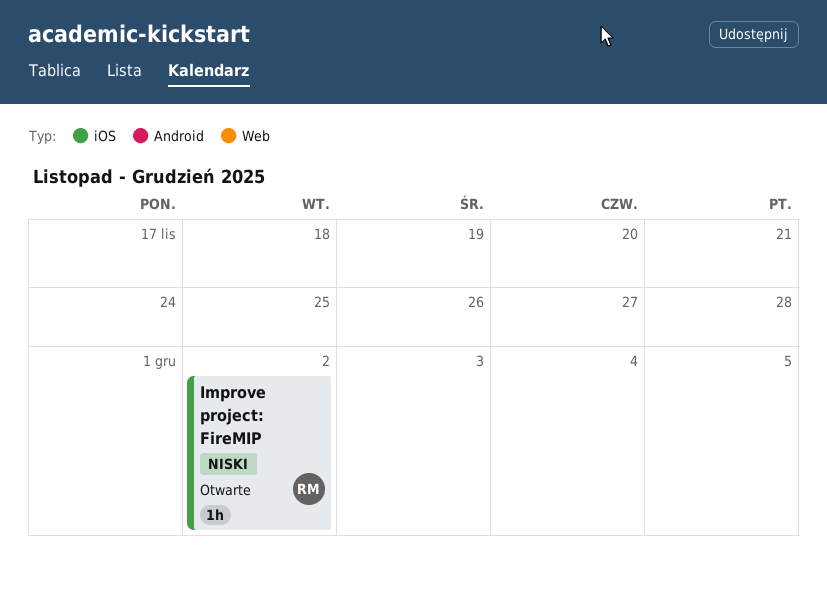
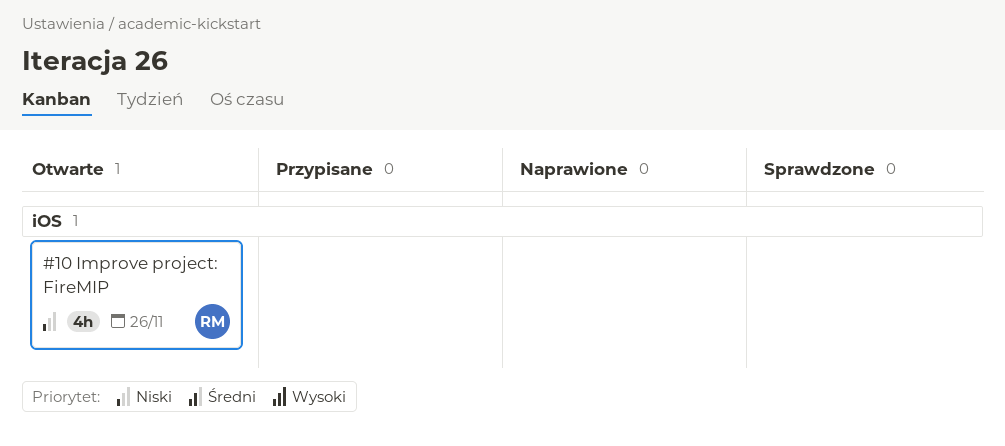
Improve project: FireMIP, estimate: 1h -> 4h
Improve project: FireMIP, due: Dec 2 -> Nov 26

